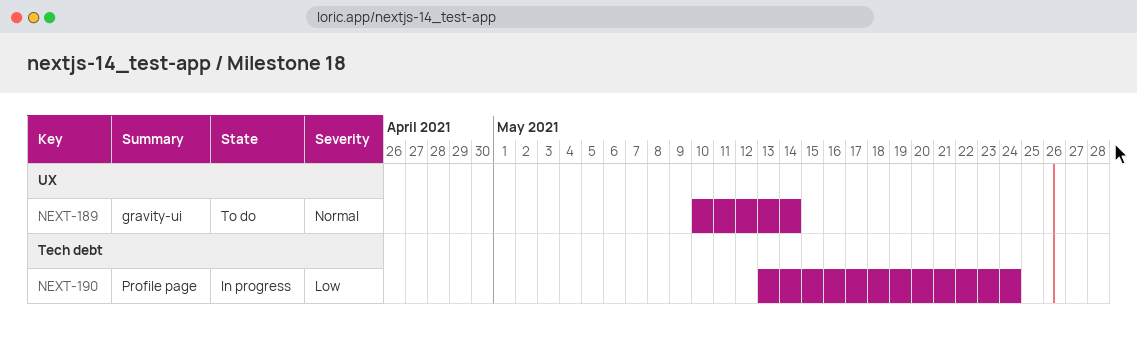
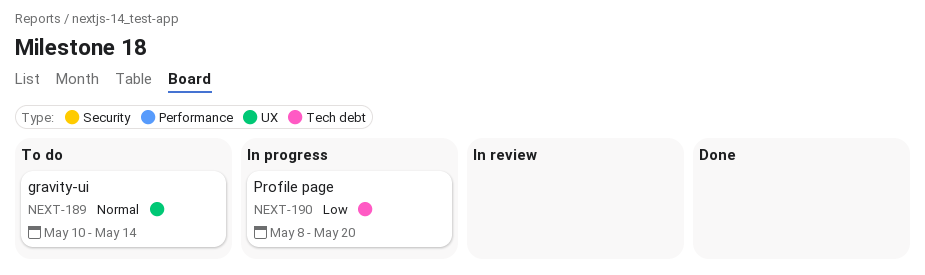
NEXT-190, start: May 13 -> May 8
NEXT-190, due: May 24 -> May 20

